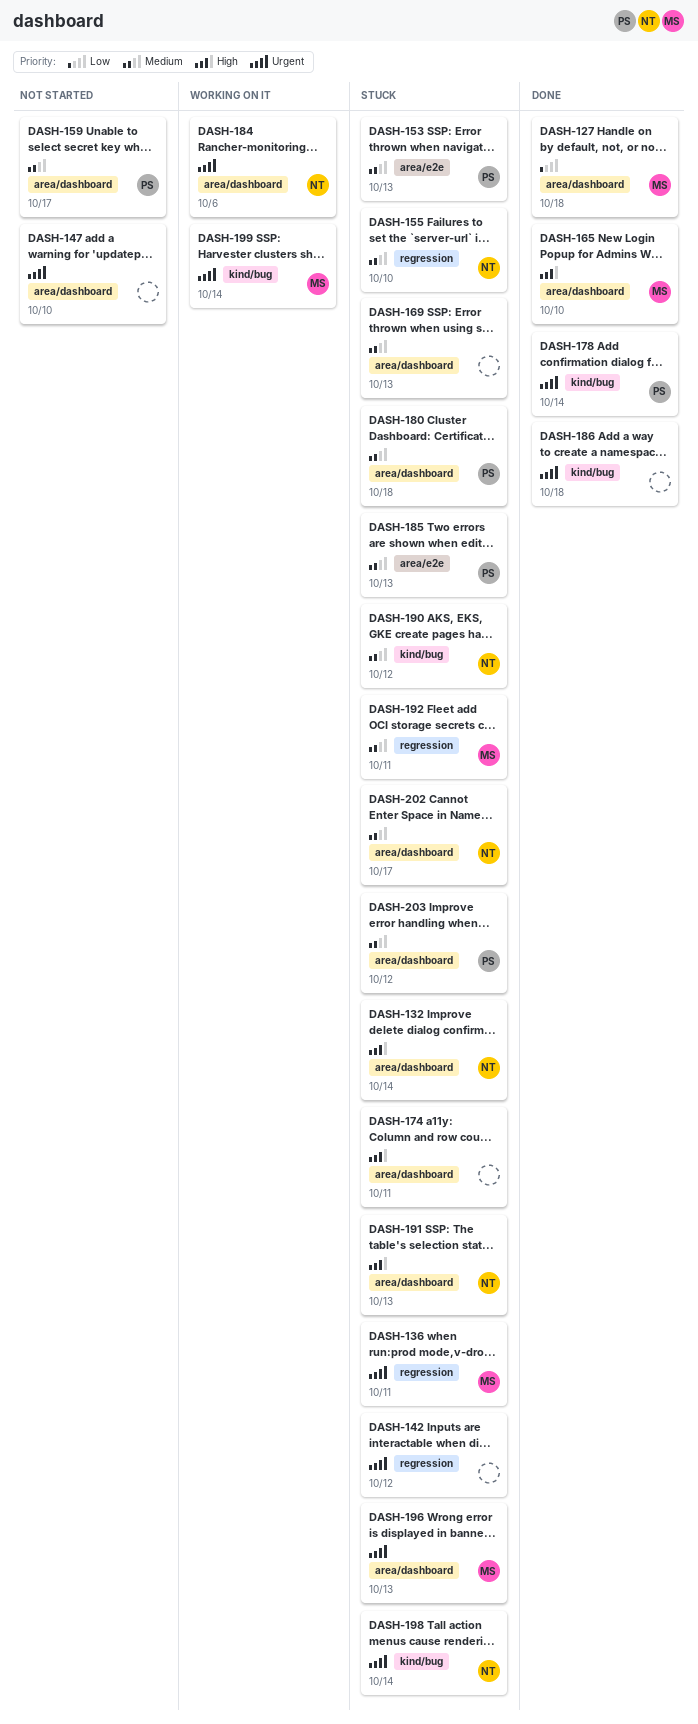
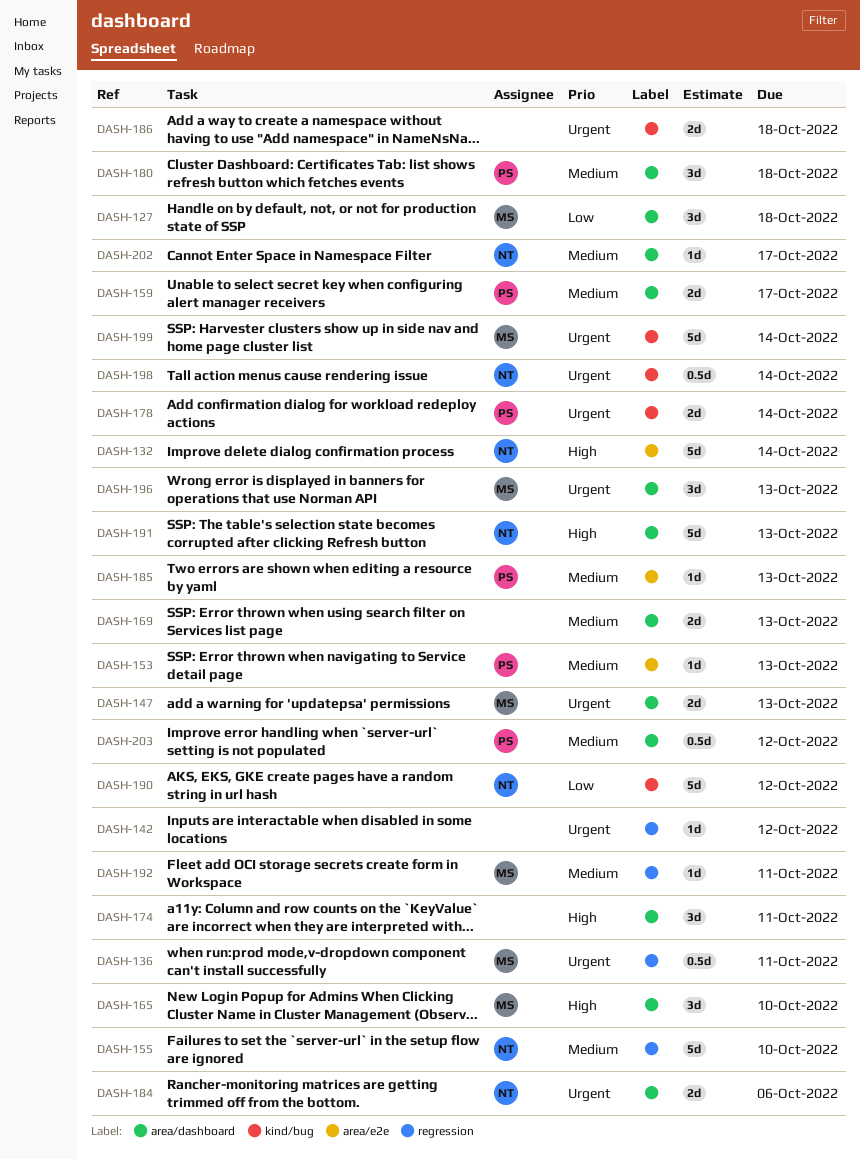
DASH-132, label: area/dashboard -> area/e2e
DASH-147, owner: none -> MS
DASH-147, due: Oct 10 -> Oct 13
DASH-190, priority: Medium -> Low

